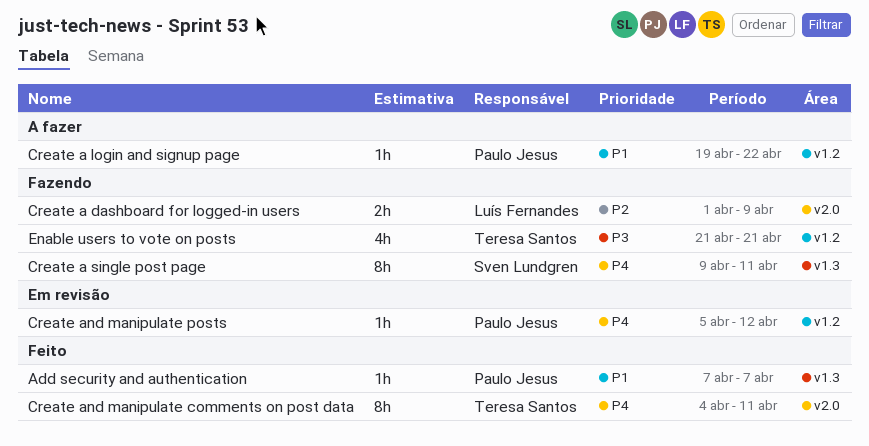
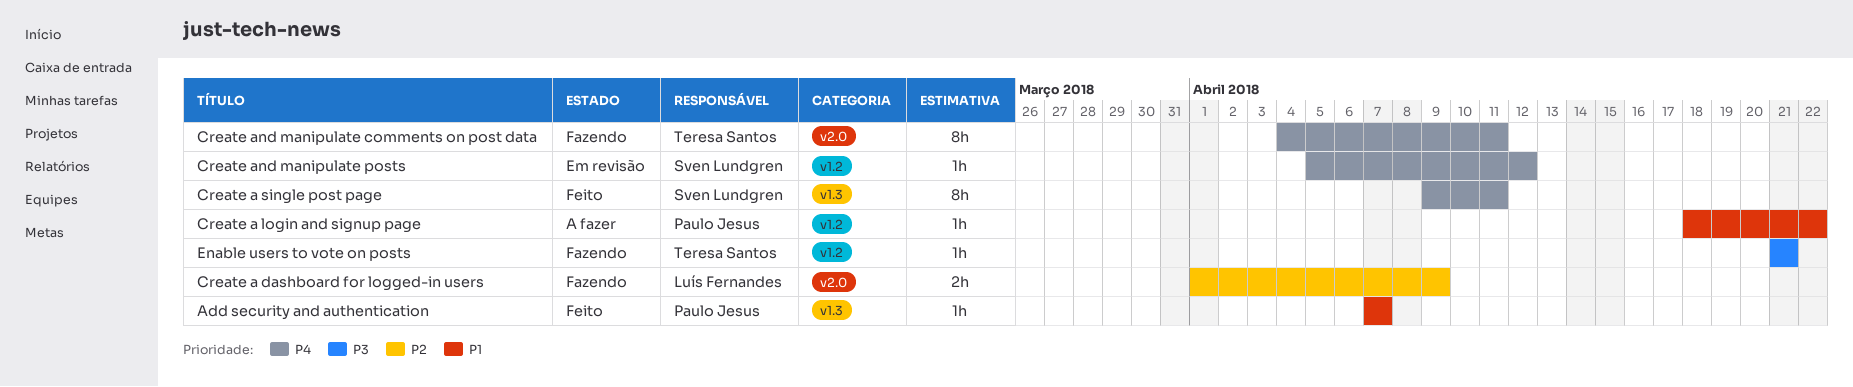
Create a login and signup page, start: Apr 19 -> Apr 18
Create a single post page, status: Fazendo -> Feito
Create and manipulate comments on post data, status: Feito -> Fazendo
Create and manipulate posts, owner: Paulo Jesus -> Sven Lundgren
Enable users to vote on posts, estimate: 4h -> 1h

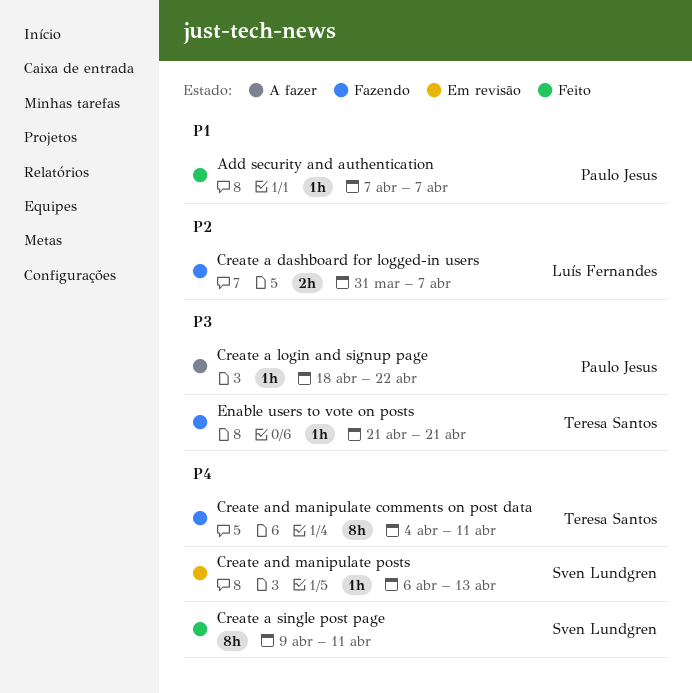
Create a dashboard for logged-in users, start: Apr 1 -> Mar 31
Create a dashboard for logged-in users, due: Apr 9 -> Apr 7
Create a login and signup page, priority: P1 -> P3
Create and manipulate posts, start: Apr 5 -> Apr 6
Create and manipulate posts, due: Apr 12 -> Apr 13

